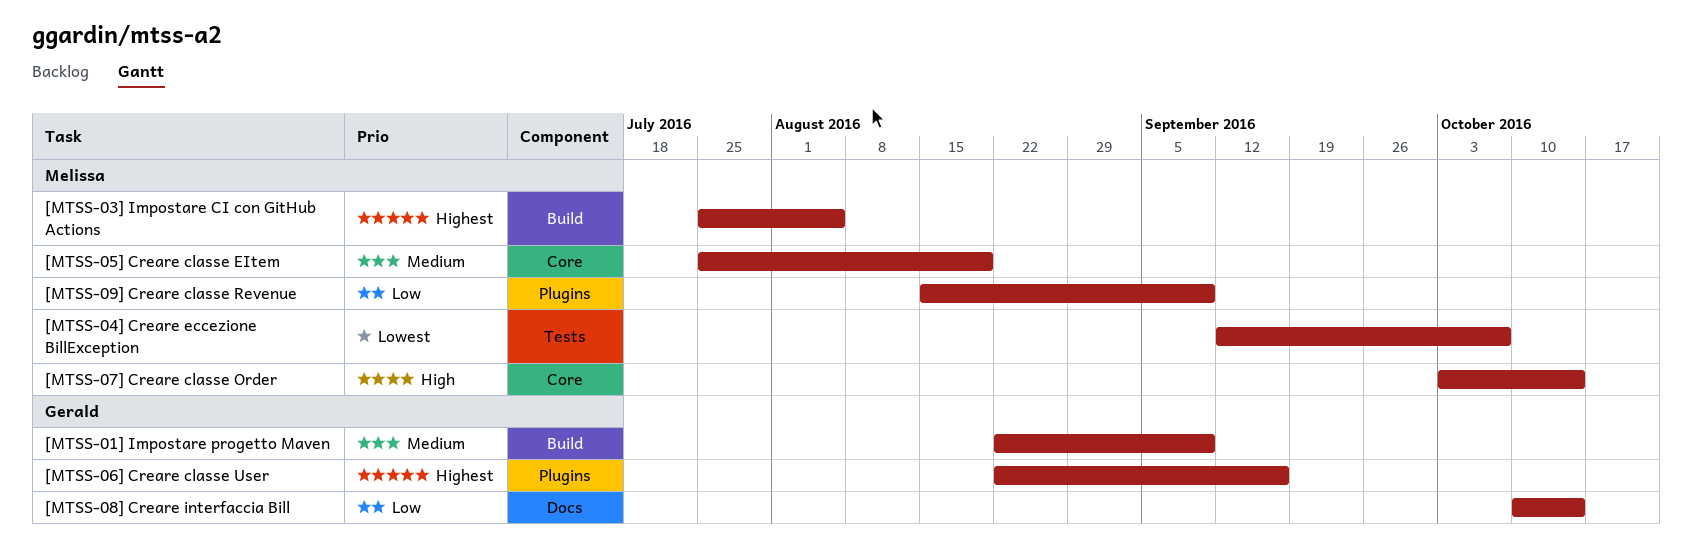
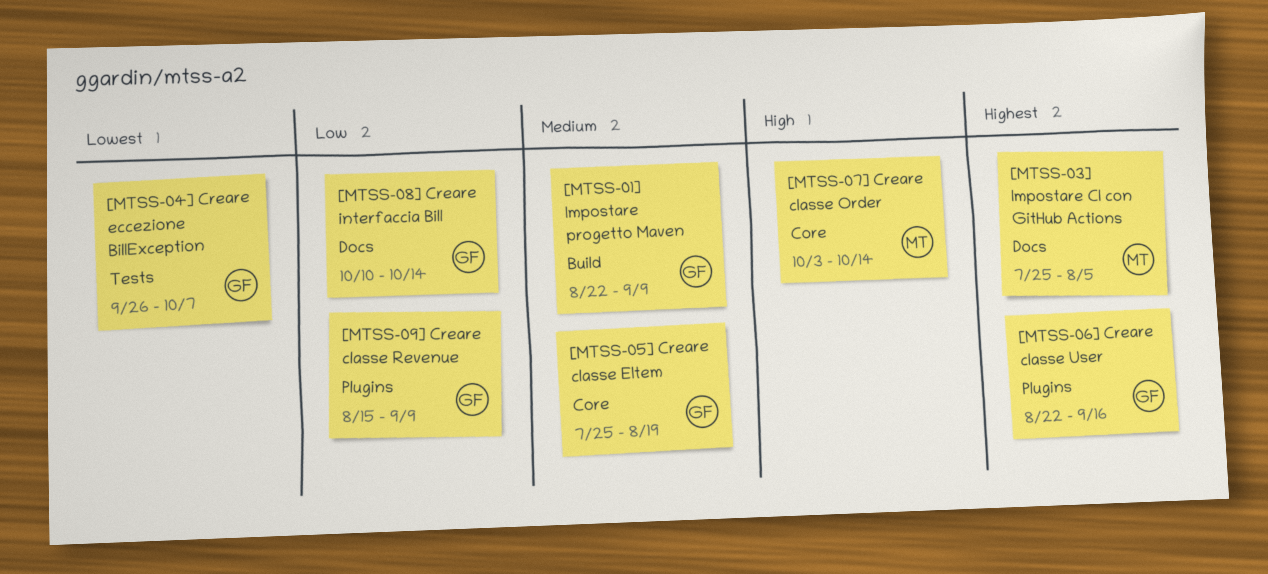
[MTSS-03] Impostare CI con GitHub Actions, label: Build -> Docs
[MTSS-04] Creare eccezione BillException, owner: Melissa -> Gerald
[MTSS-04] Creare eccezione BillException, start: Sep 12 -> Sep 26
[MTSS-05] Creare classe EItem, owner: Melissa -> Gerald
[MTSS-09] Creare classe Revenue, owner: Melissa -> Gerald

